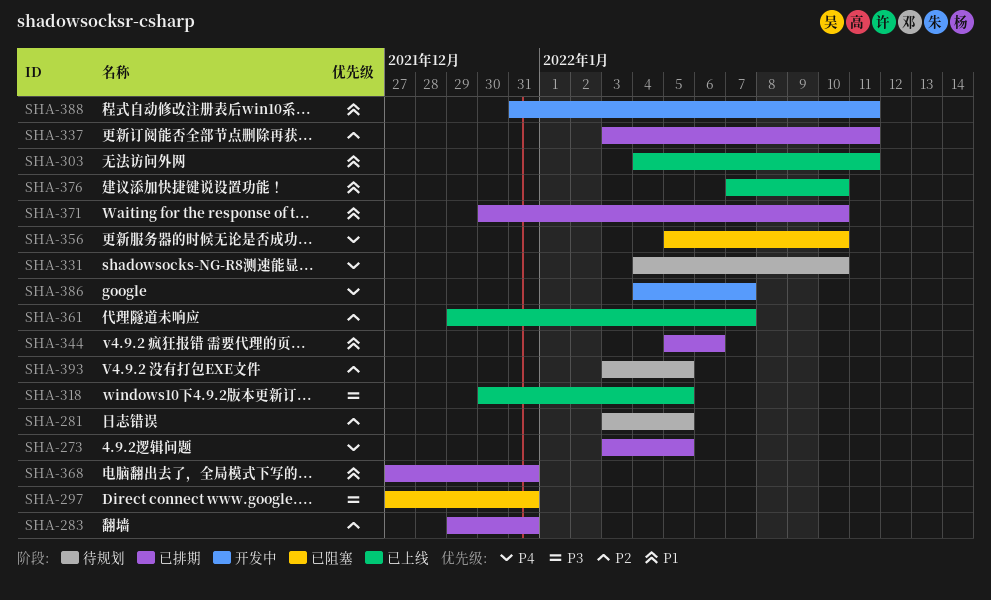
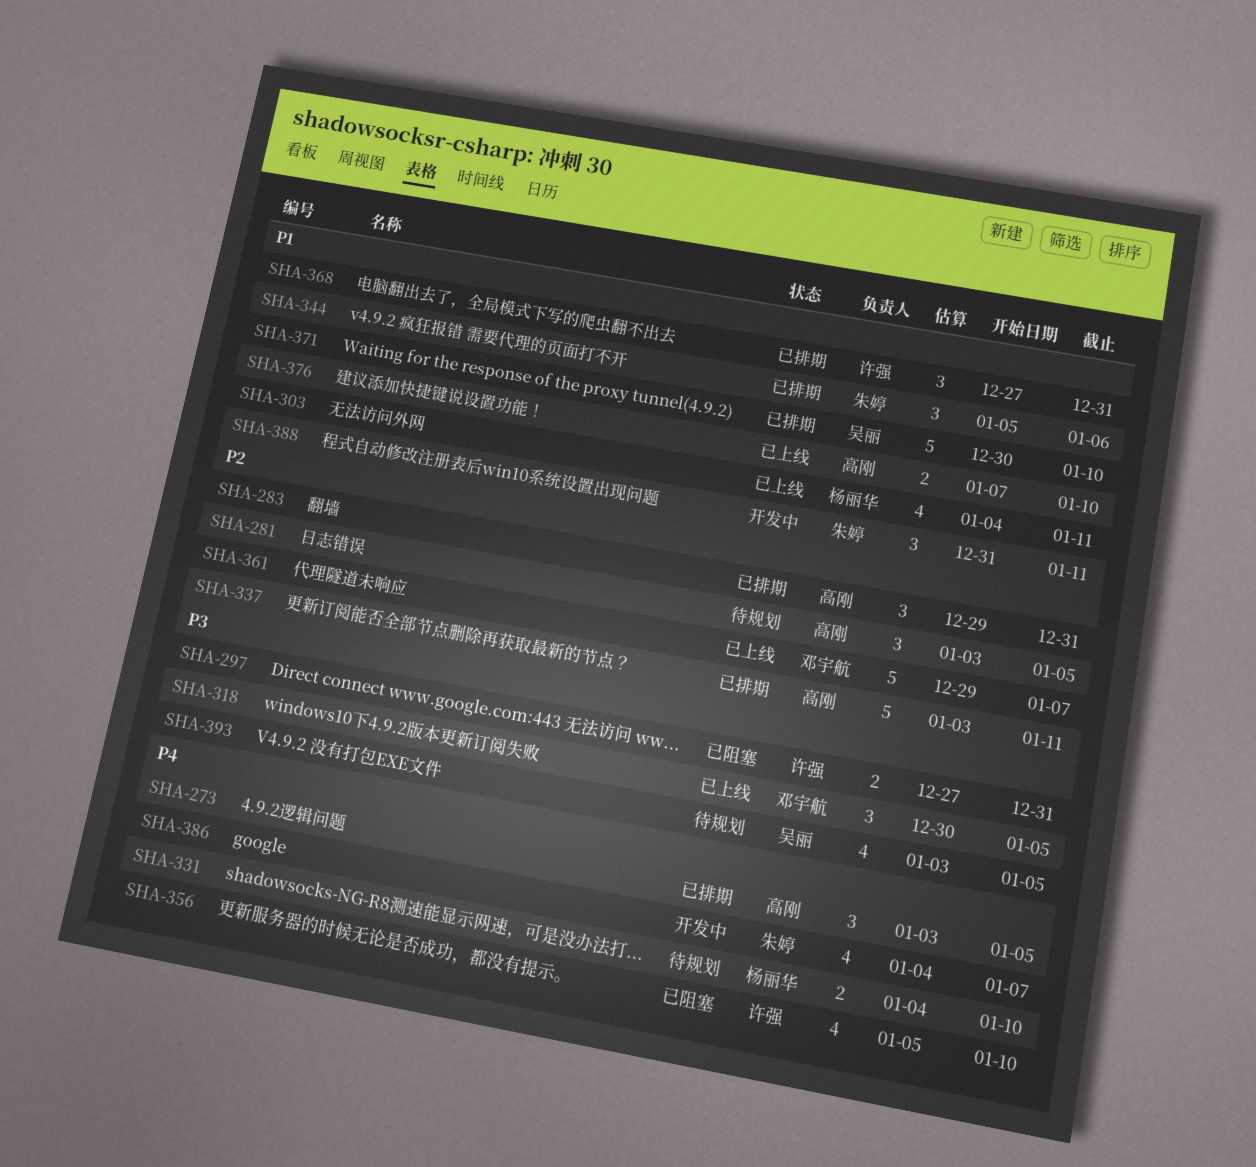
SHA-393, priority: P2 -> P3

